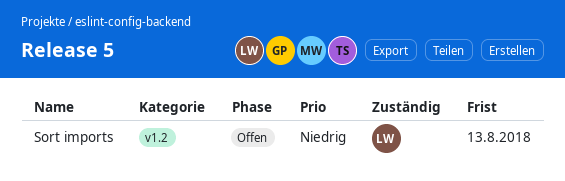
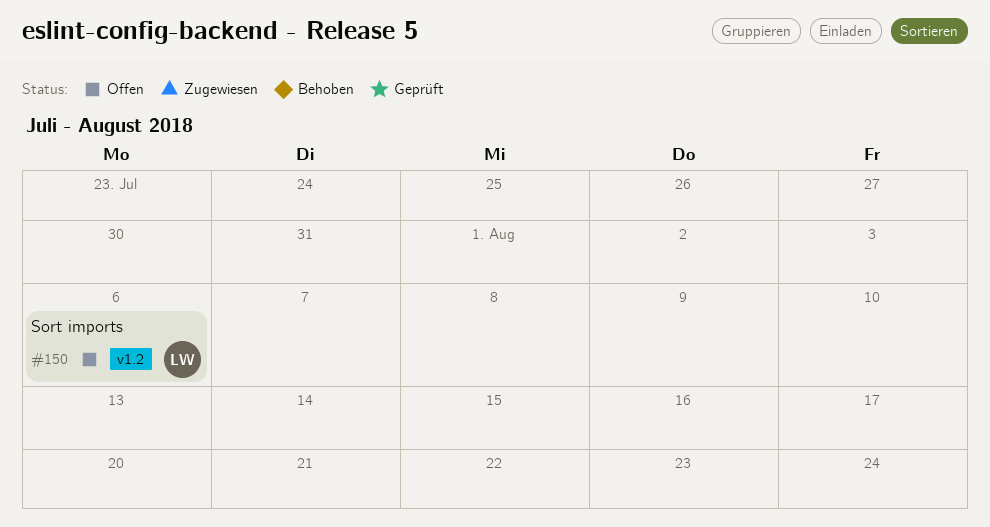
Sort imports, due: Aug 13 -> Aug 6

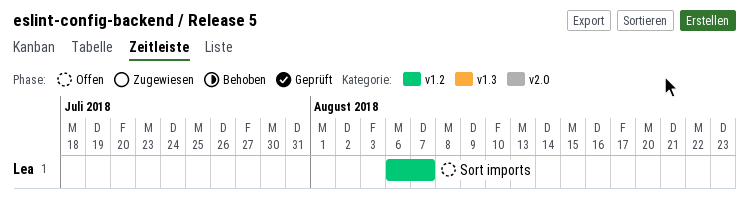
Sort imports, due: Aug 6 -> Aug 7

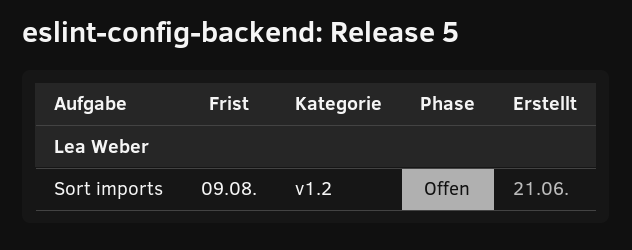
Sort imports, due: Aug 7 -> Aug 9

